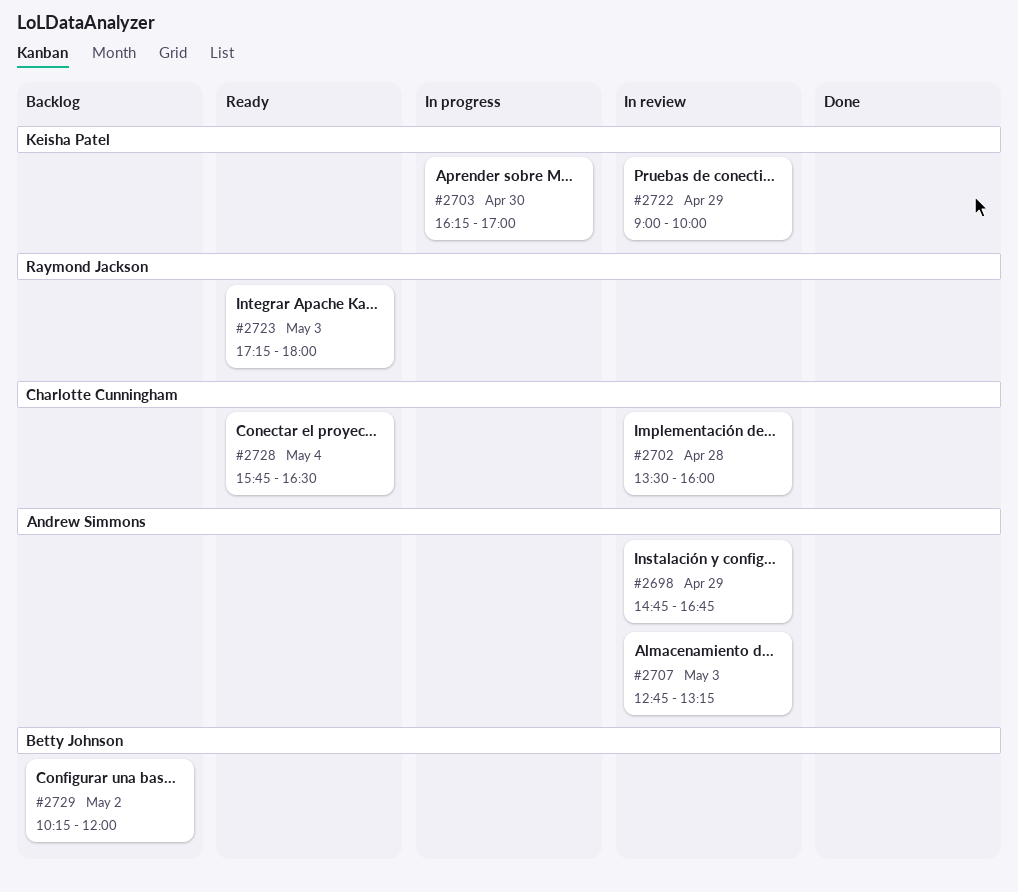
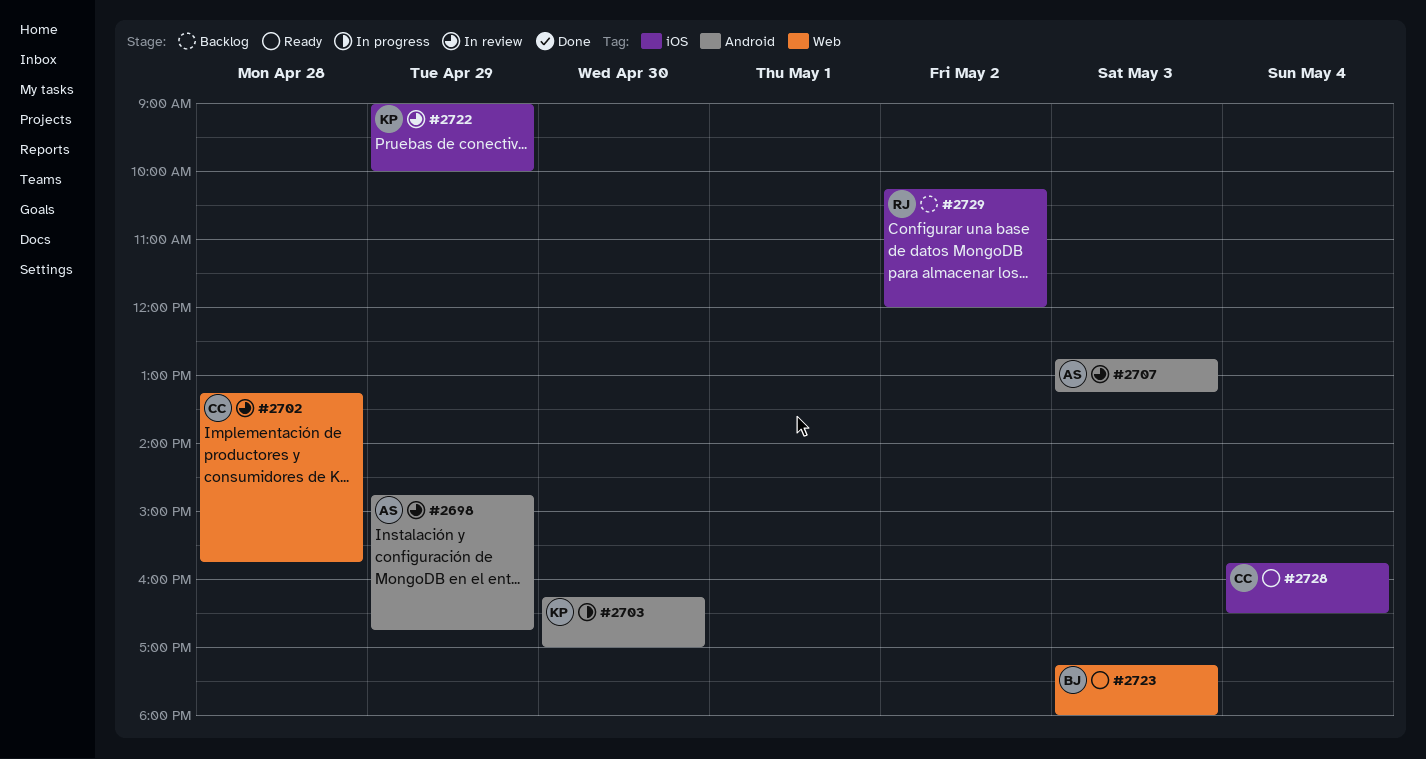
#2702, begins: 13:30 -> 13:15
#2702, ends: 16:00 -> 15:45
#2723, owner: Raymond Jackson -> Betty Johnson
#2729, owner: Betty Johnson -> Raymond Jackson

